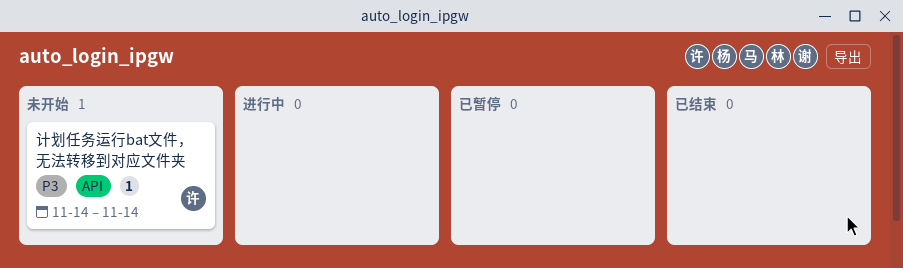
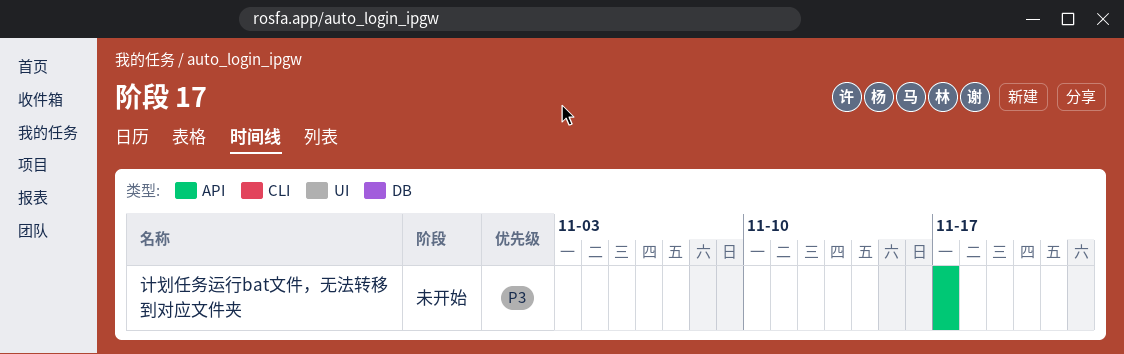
计划任务运行bat文件，无法转移到对应文件夹, start: Nov 14 -> Nov 17
计划任务运行bat文件，无法转移到对应文件夹, due: Nov 14 -> Nov 17

